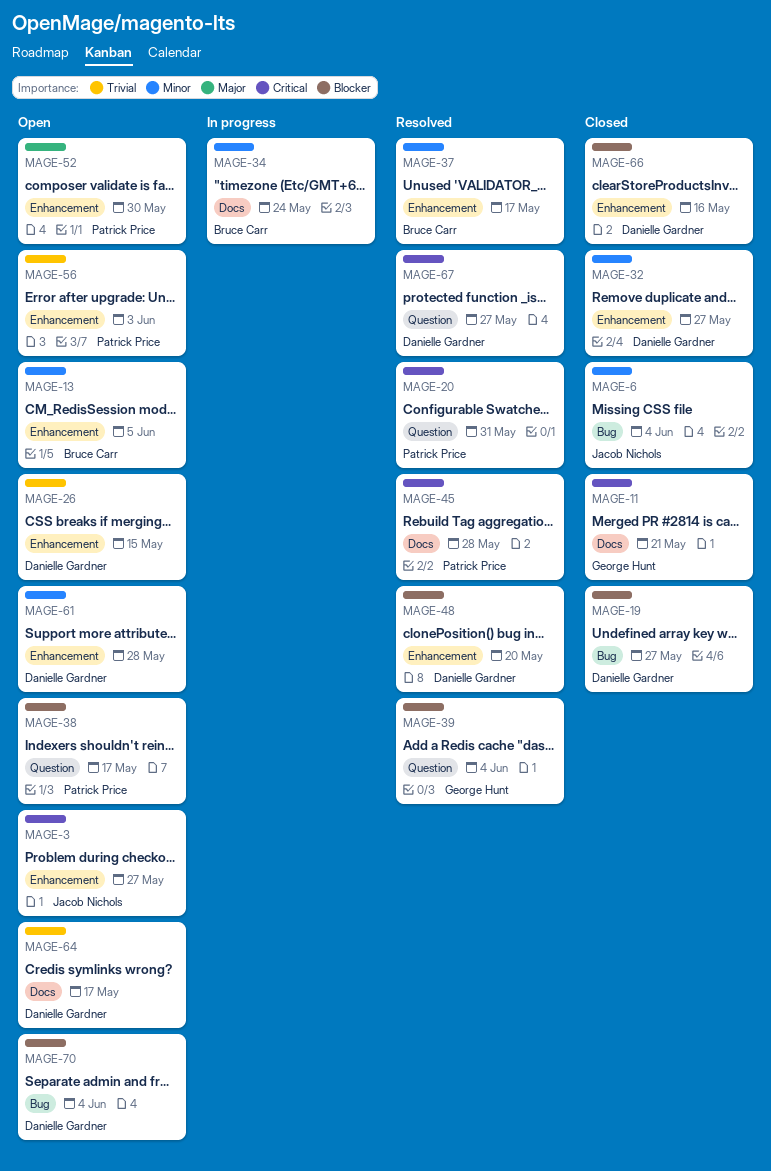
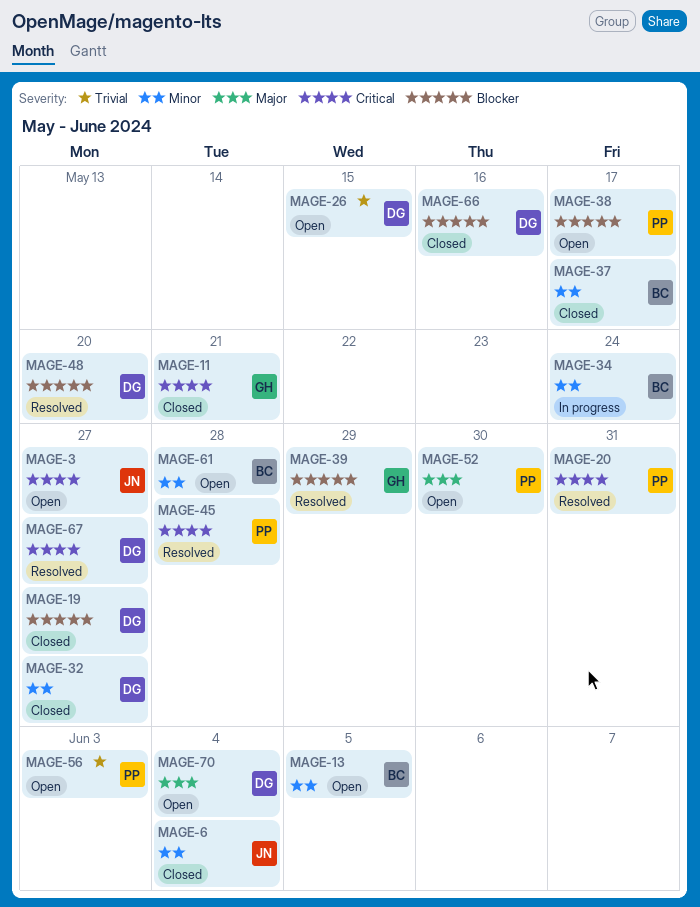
MAGE-37, status: Resolved -> Closed
MAGE-39, due: Jun 4 -> May 29
MAGE-61, owner: Danielle Gardner -> Bruce Carr
MAGE-64: present -> none
MAGE-70, priority: Blocker -> Major

